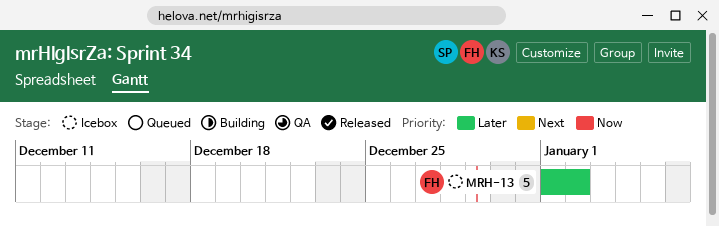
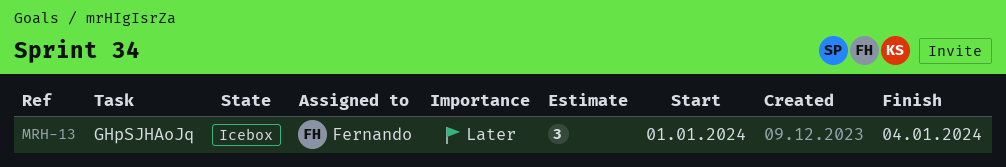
MRH-13, estimate: 5 -> 3
MRH-13, due: Jan 2 -> Jan 4

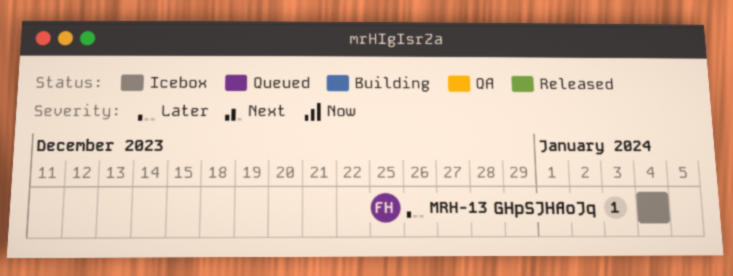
MRH-13, estimate: 3 -> 1
MRH-13, start: Jan 1 -> Jan 4

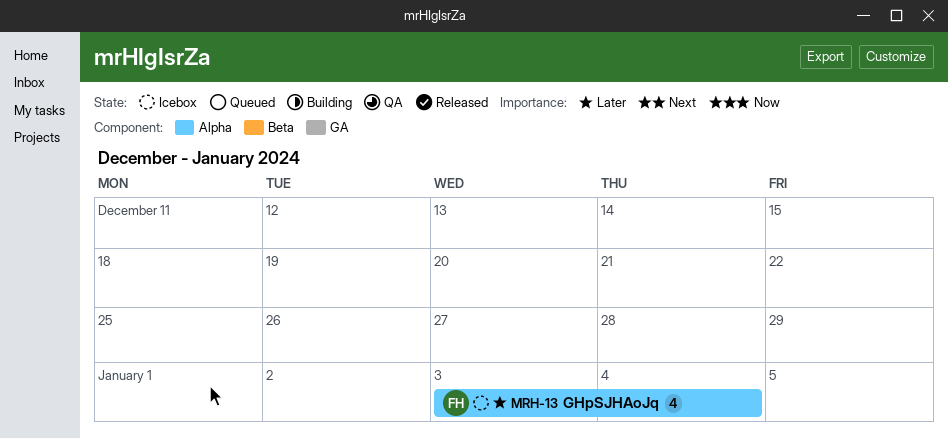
MRH-13, estimate: 1 -> 4
MRH-13, start: Jan 4 -> Jan 3

